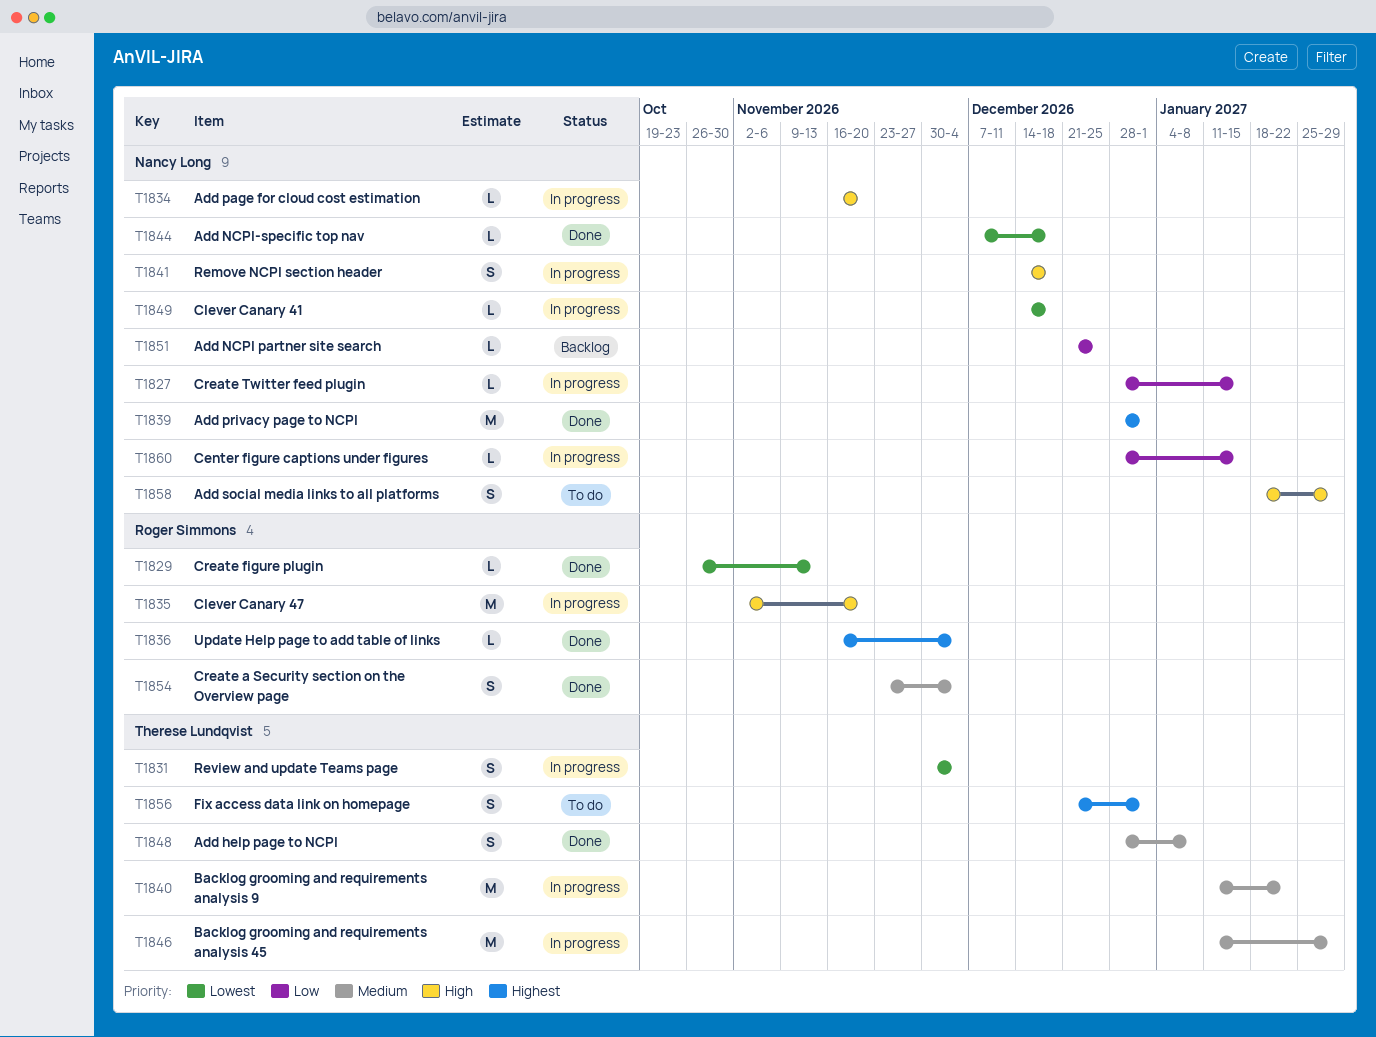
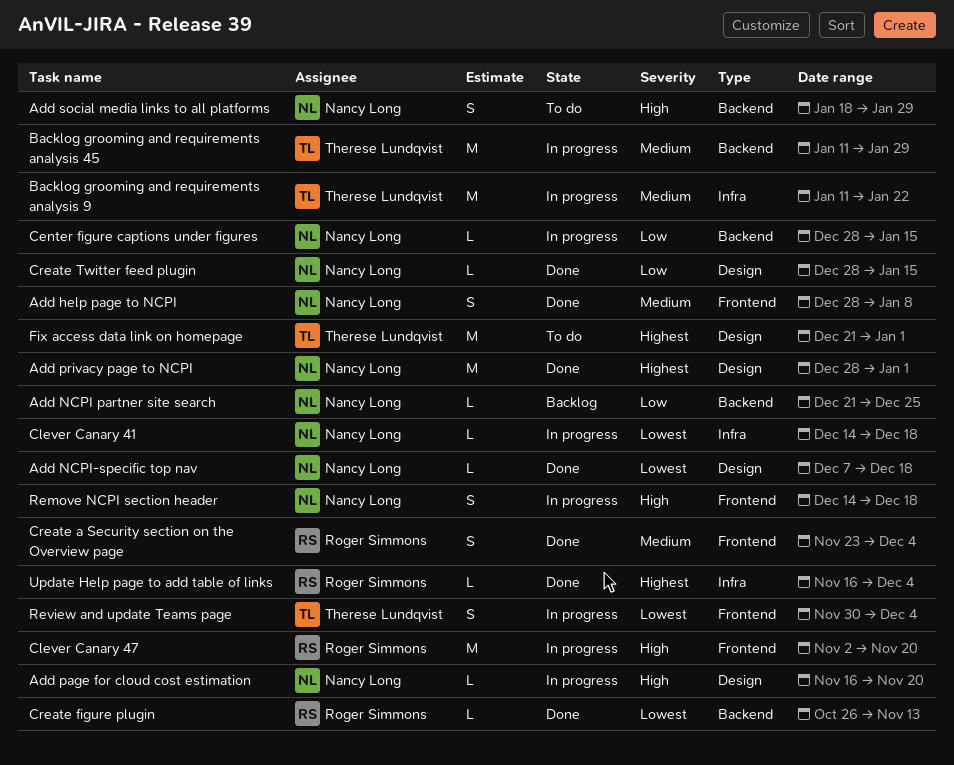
Add help page to NCPI, owner: Therese Lundqvist -> Nancy Long
Create Twitter feed plugin, status: In progress -> Done
Fix access data link on homepage, estimate: S -> M

